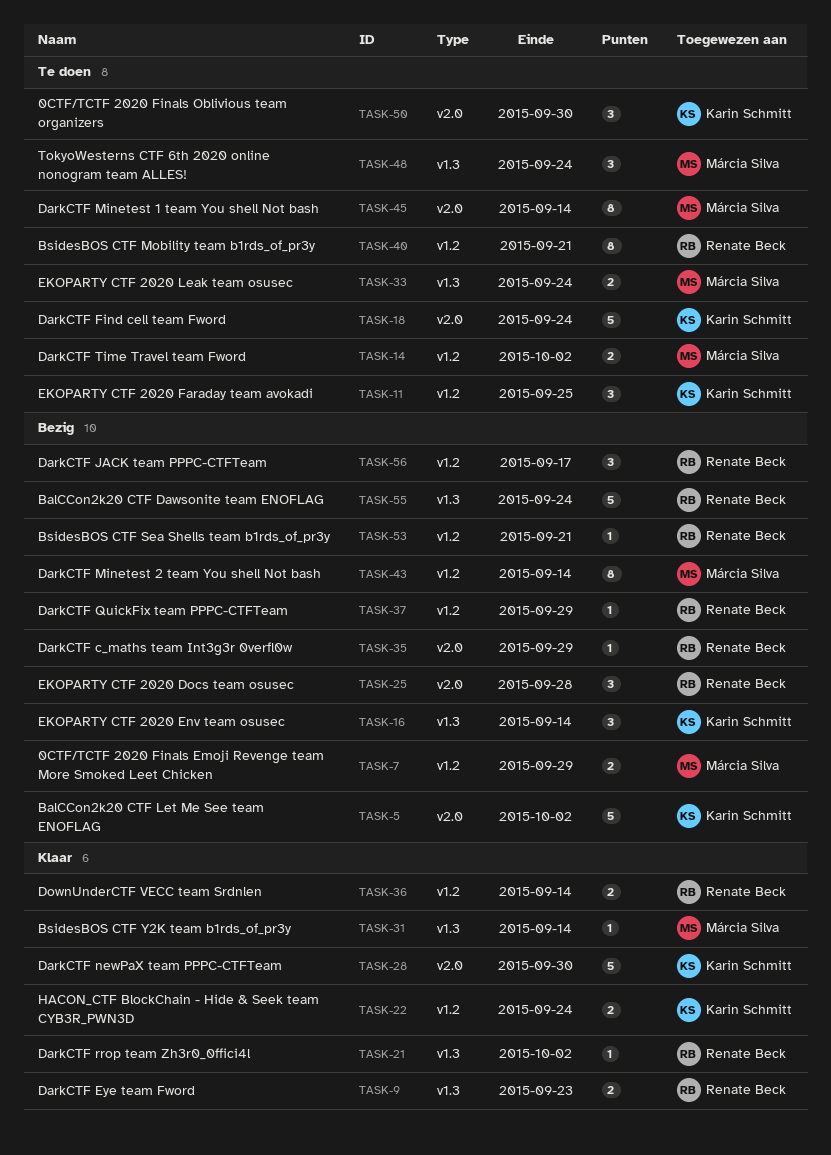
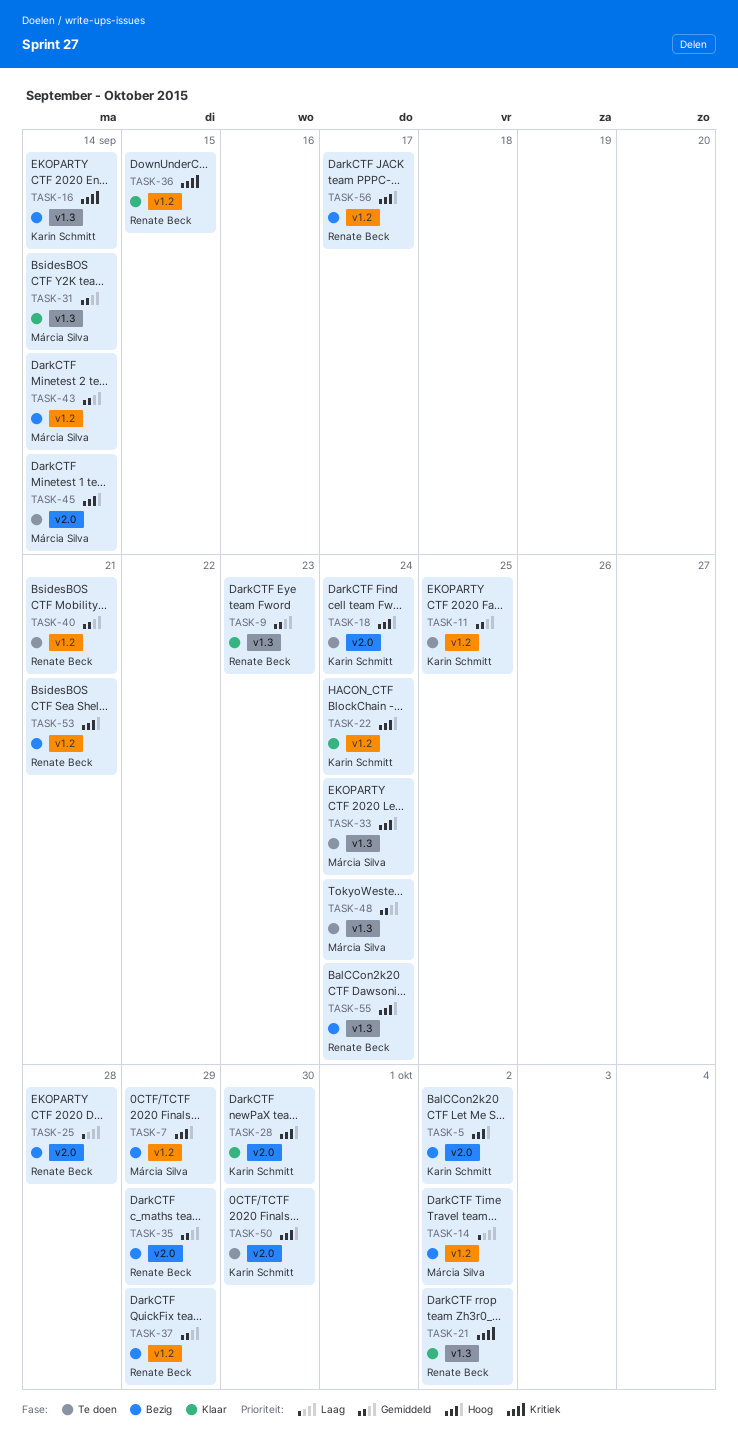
TASK-14, status: Te doen -> Bezig
TASK-36, due: Sep 14 -> Sep 15

